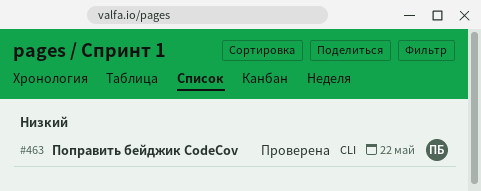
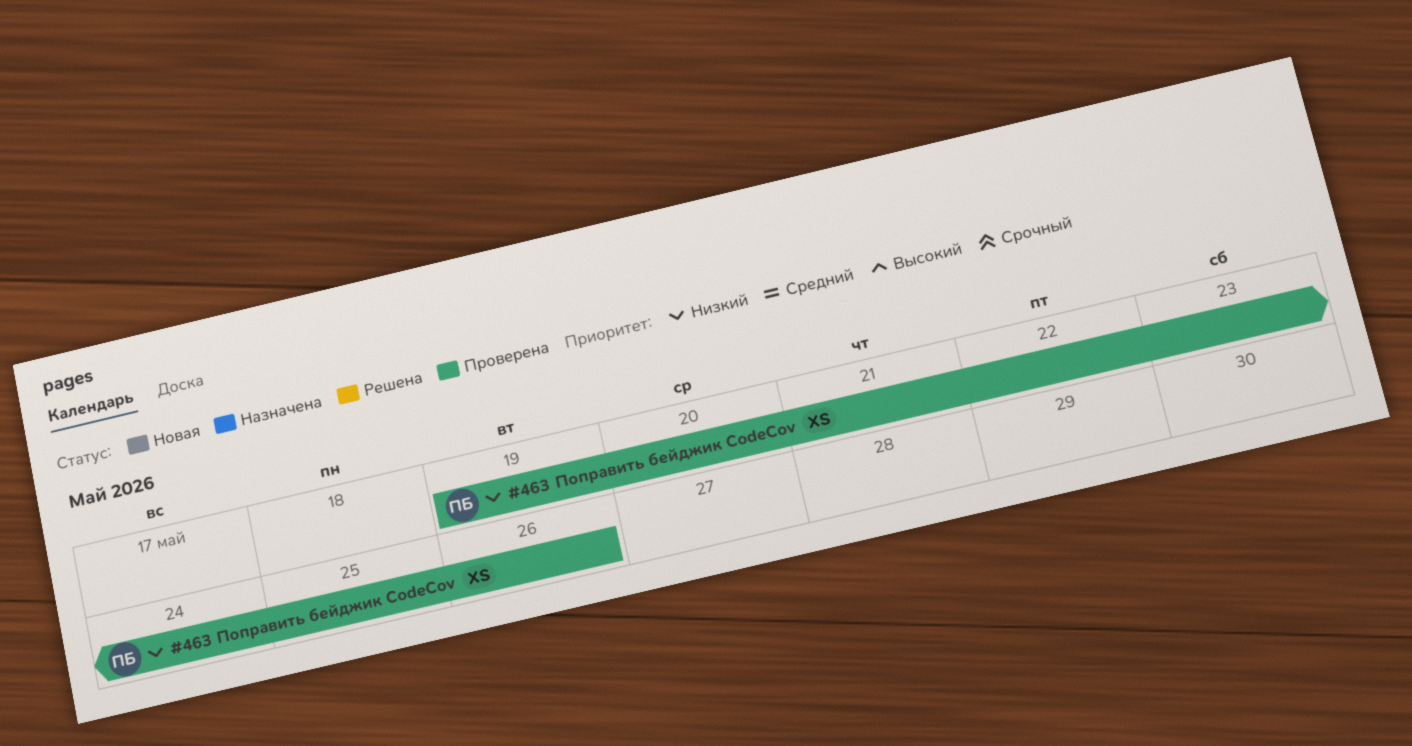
#463, due: May 22 -> May 26

